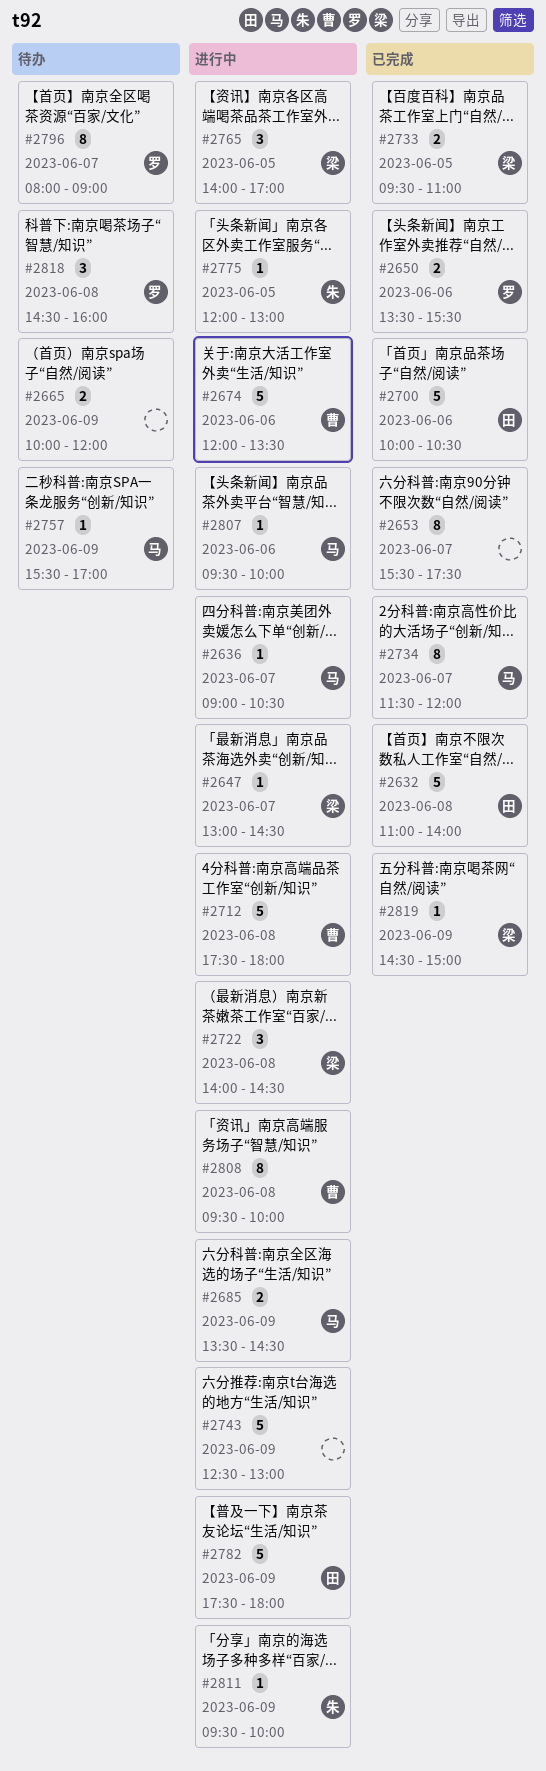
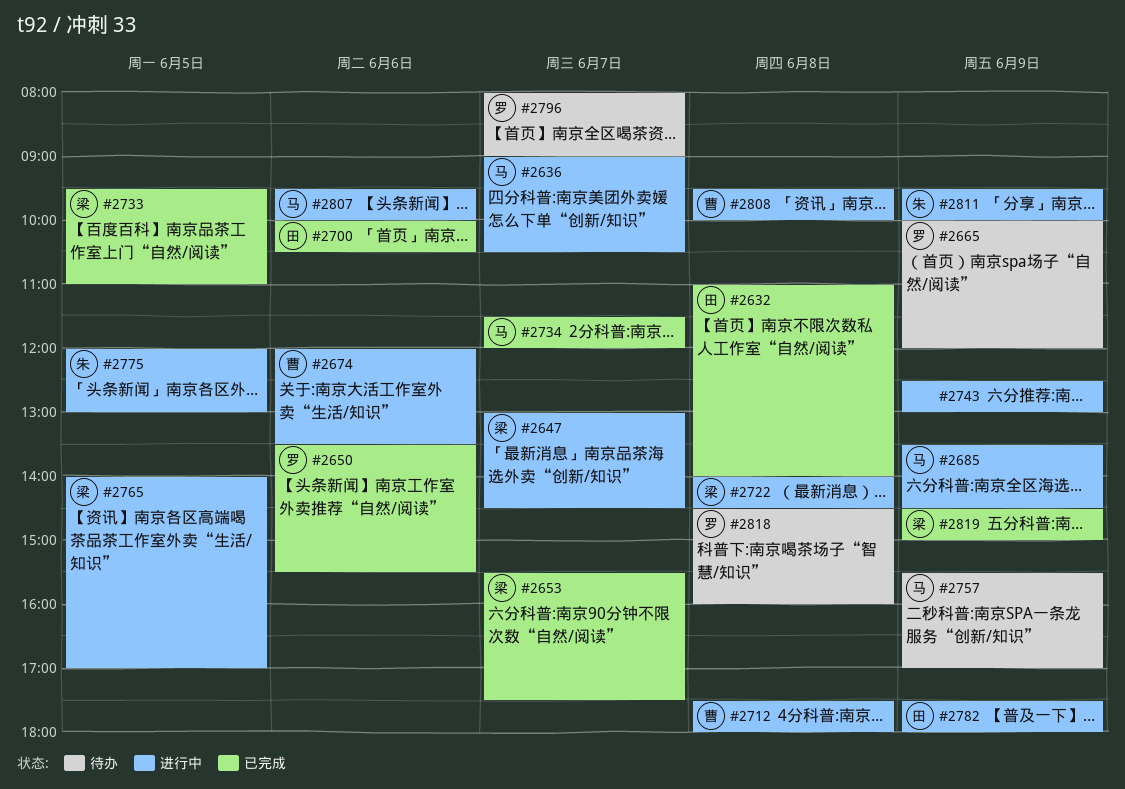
#2653, owner: none -> 梁
#2665, owner: none -> 罗

